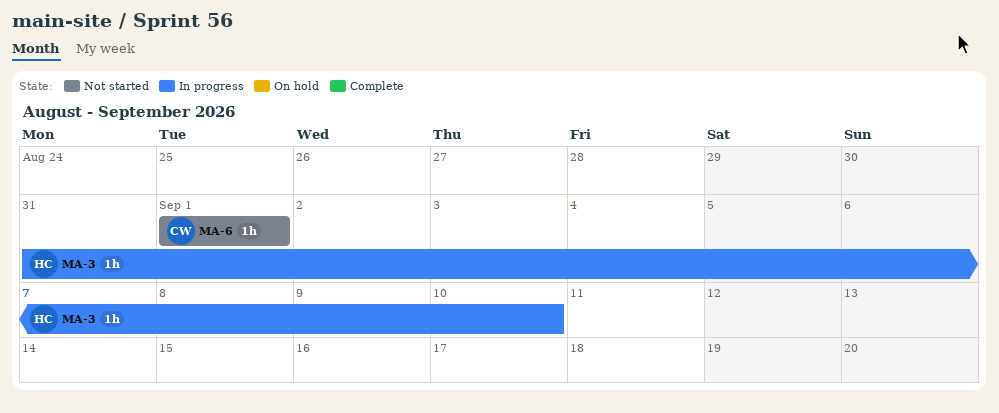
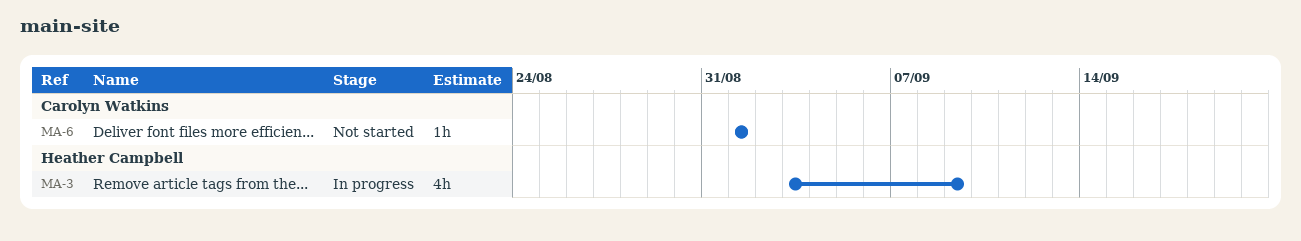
MA-3, estimate: 1h -> 4h
MA-3, start: Aug 31 -> Sep 3
MA-3, due: Sep 10 -> Sep 9

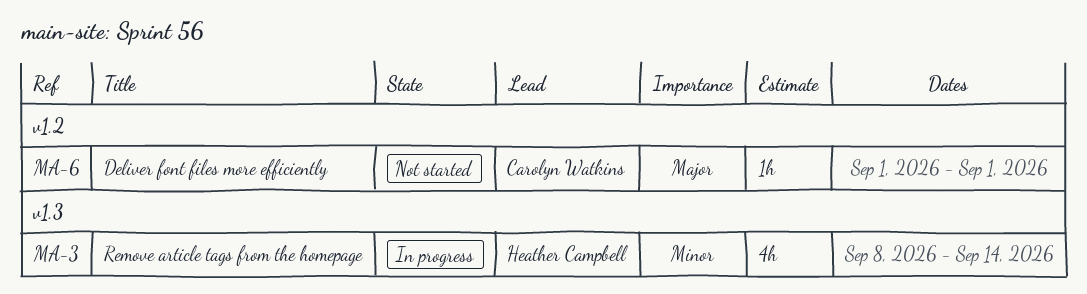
MA-3, start: Sep 3 -> Sep 8
MA-3, due: Sep 9 -> Sep 14

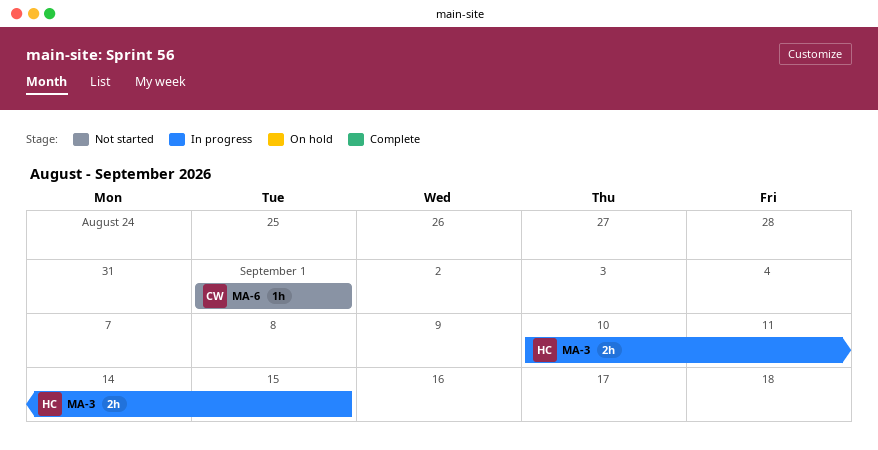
MA-3, estimate: 4h -> 2h
MA-3, start: Sep 8 -> Sep 10
MA-3, due: Sep 14 -> Sep 15

